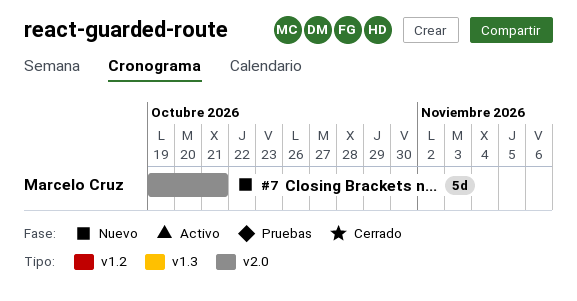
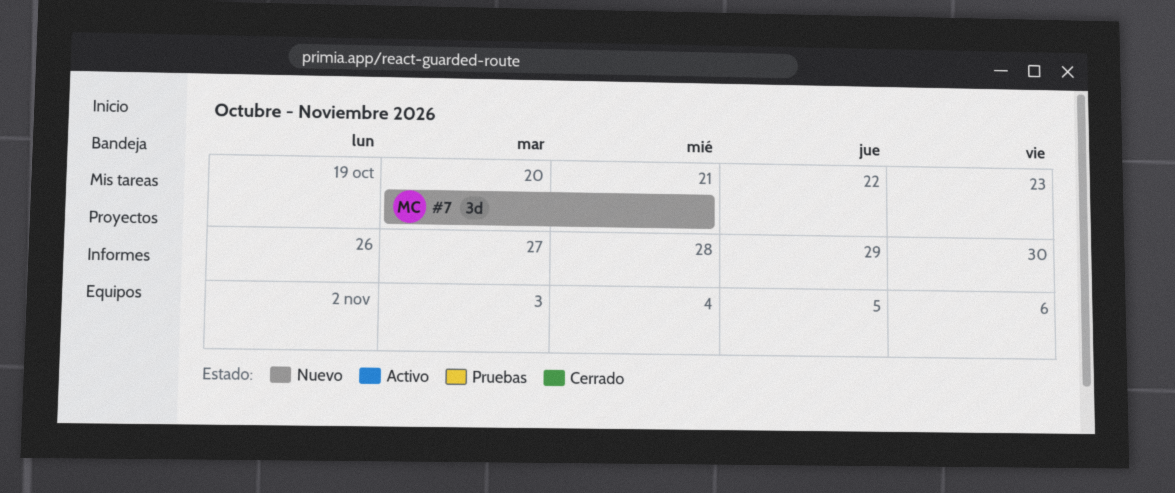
#7, estimate: 5d -> 3d
#7, start: Oct 19 -> Oct 20

